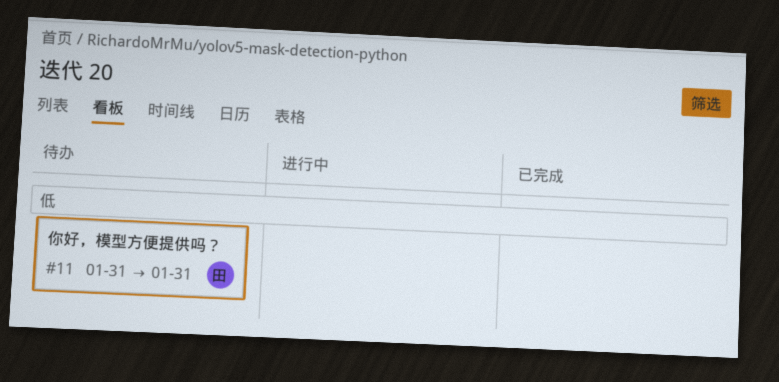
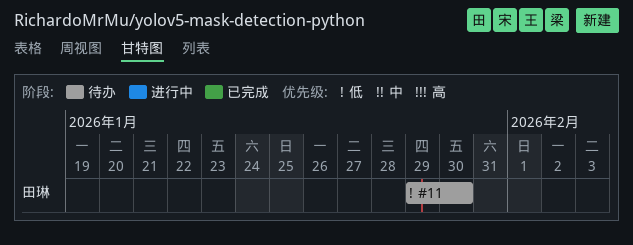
#11, start: Jan 31 -> Jan 29
#11, due: Jan 31 -> Jan 30

